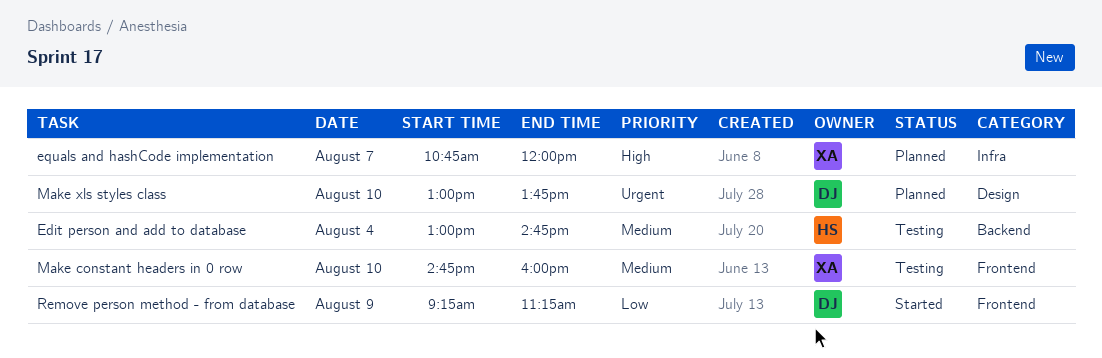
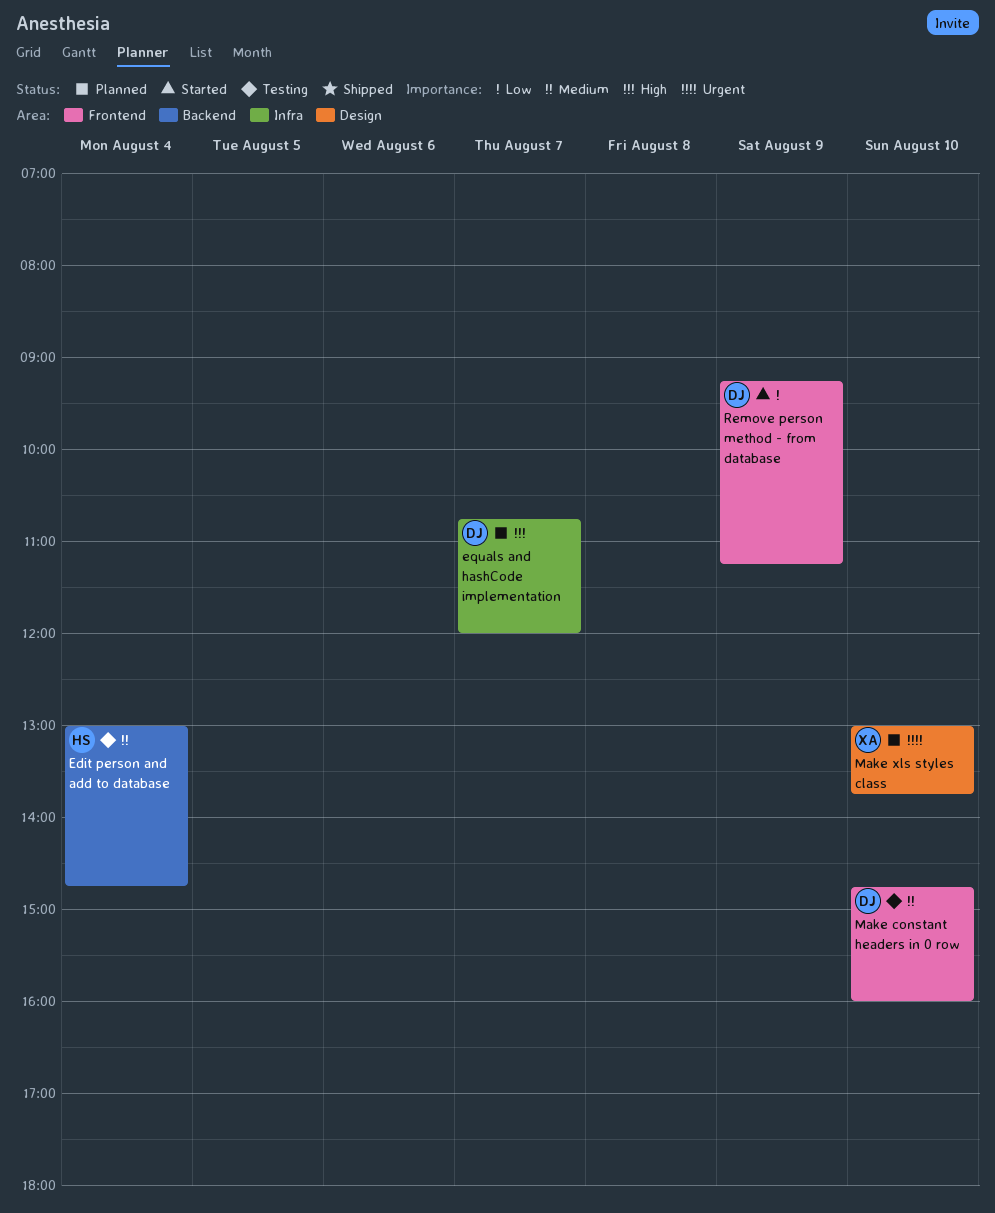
equals and hashCode implementation, owner: XA -> DJ
Make constant headers in 0 row, owner: XA -> DJ
Make xls styles class, owner: DJ -> XA

